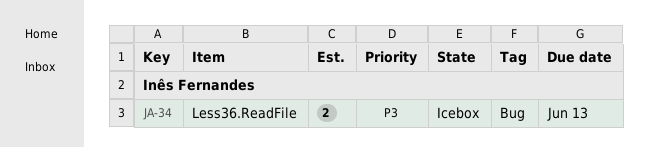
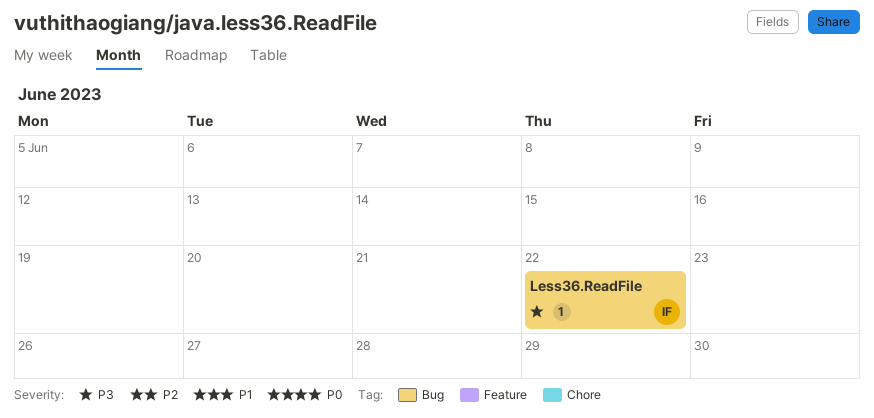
Less36.ReadFile, estimate: 2 -> 1
Less36.ReadFile, due: Jun 13 -> Jun 22

